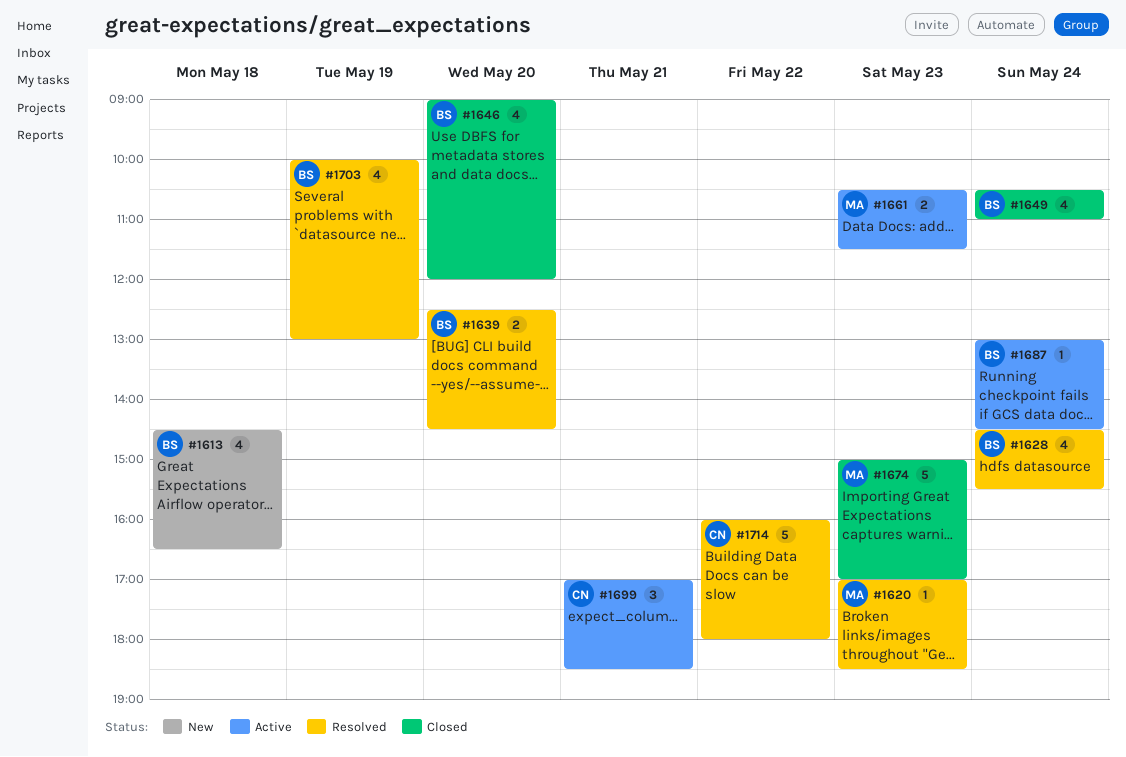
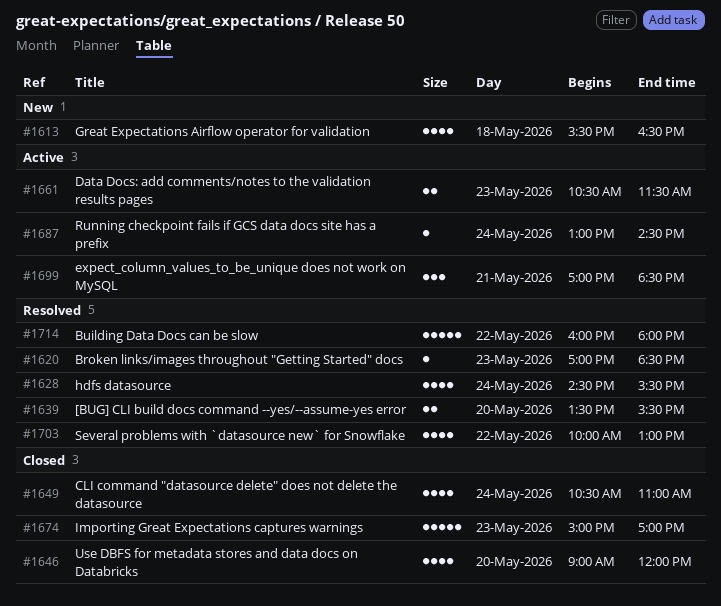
#1613, begins: 14:30 -> 15:30
#1639, begins: 12:30 -> 13:30
#1639, ends: 14:30 -> 15:30
#1703, day: May 19 -> May 22

